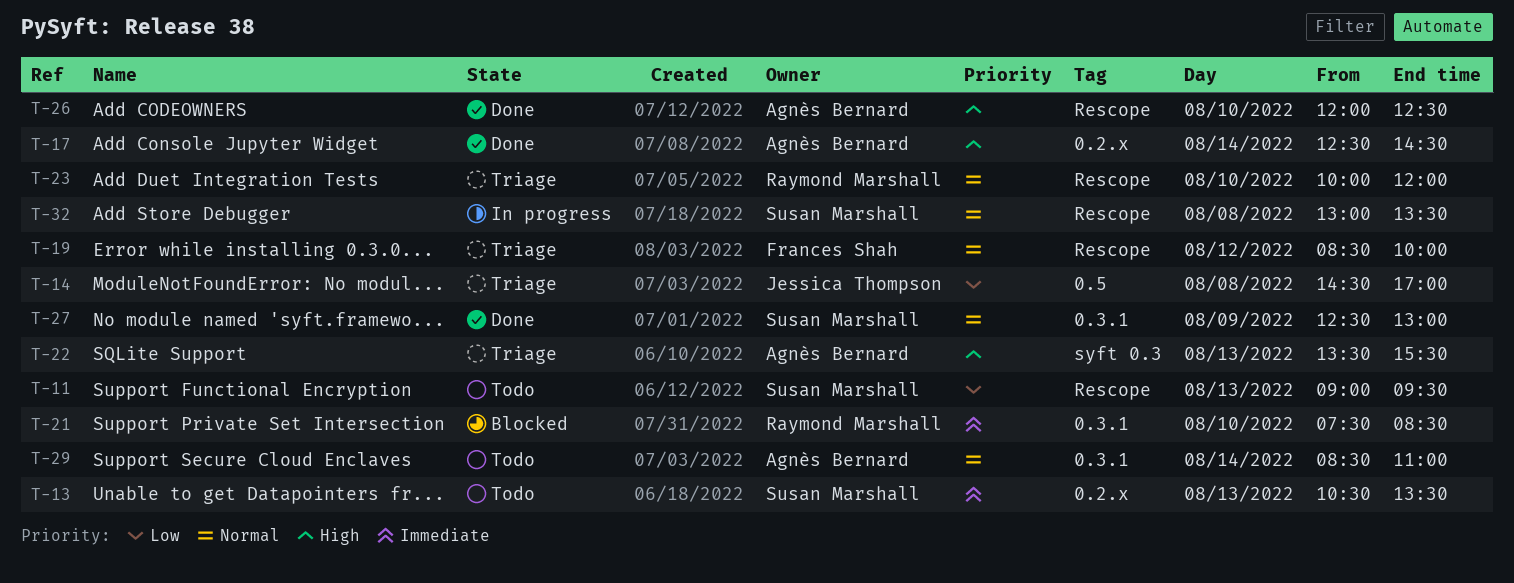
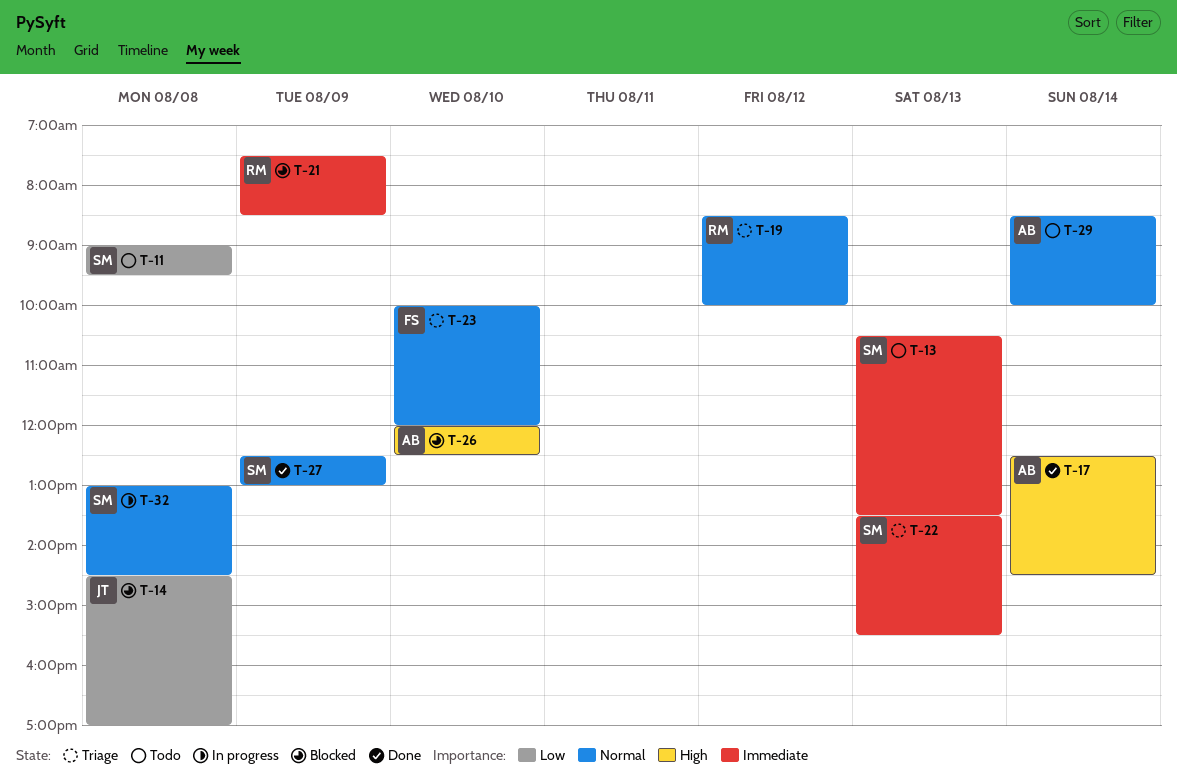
T-11, day: Aug 13 -> Aug 8
T-14, status: Triage -> Blocked
T-19, owner: Frances Shah -> Raymond Marshall
T-21, day: Aug 10 -> Aug 9
T-22, owner: Agnès Bernard -> Susan Marshall
T-22, priority: High -> Immediate
T-23, owner: Raymond Marshall -> Frances Shah
T-26, status: Done -> Blocked
T-29, ends: 11:00 -> 10:00
T-32, ends: 13:30 -> 14:30

